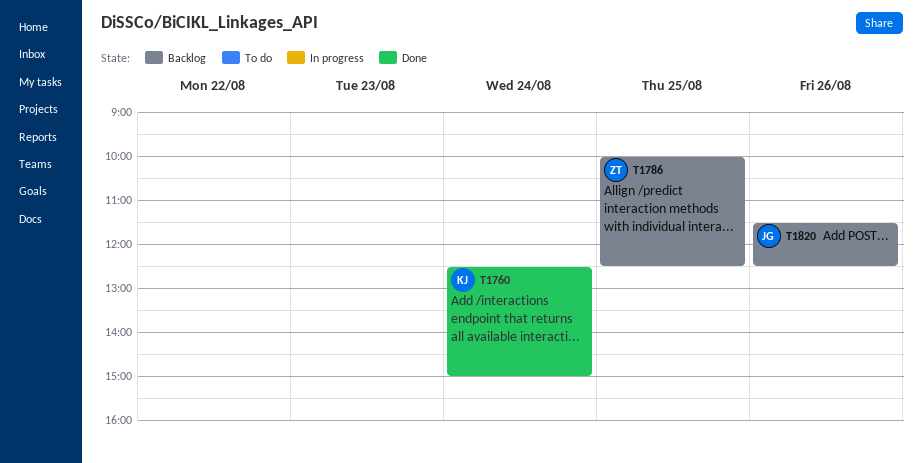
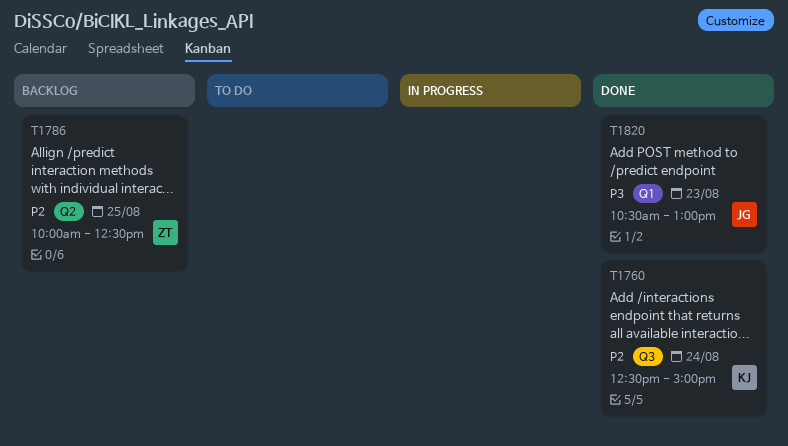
T1820, status: Backlog -> Done
T1820, day: Aug 26 -> Aug 23
T1820, begins: 11:30 -> 10:30
T1820, ends: 12:30 -> 13:00

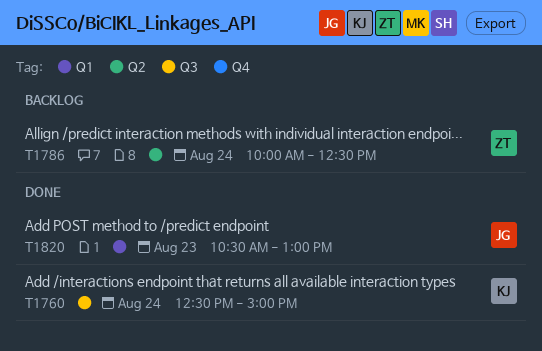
T1786, day: Aug 25 -> Aug 24

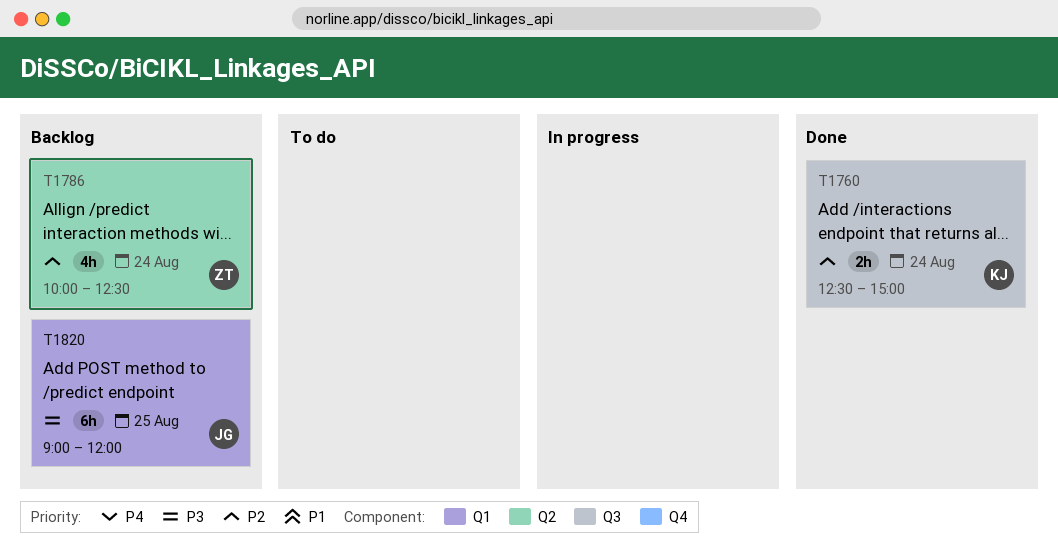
T1820, status: Done -> Backlog
T1820, day: Aug 23 -> Aug 25
T1820, begins: 10:30 -> 09:00
T1820, ends: 13:00 -> 12:00

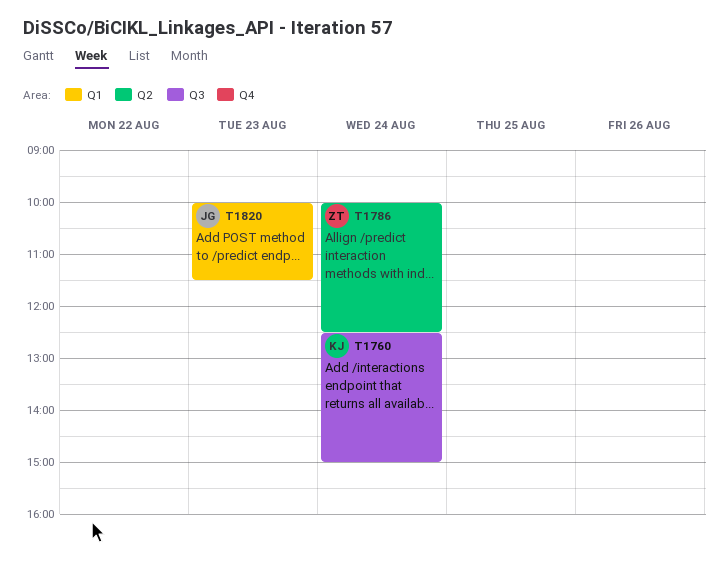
T1820, day: Aug 25 -> Aug 23
T1820, begins: 09:00 -> 10:00
T1820, ends: 12:00 -> 11:30

